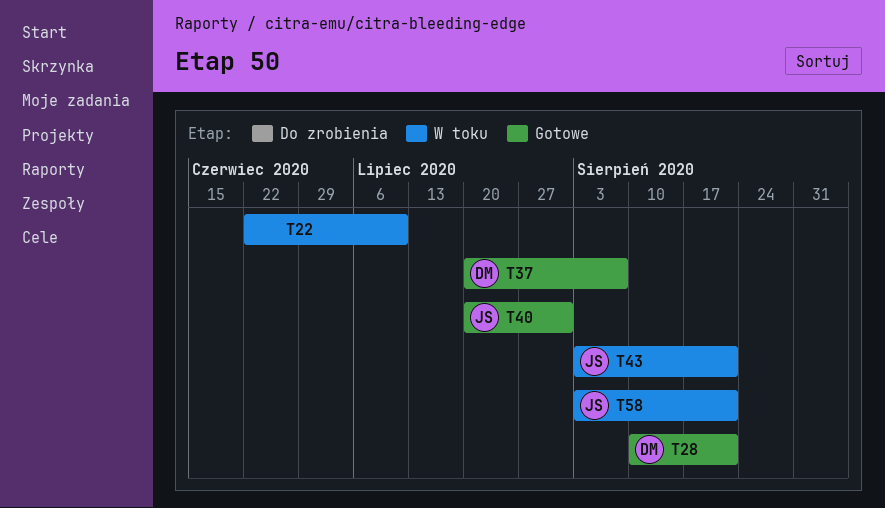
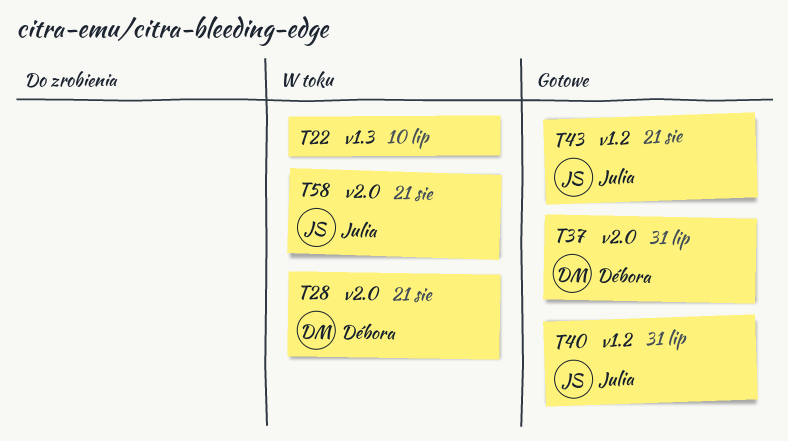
T28, status: Gotowe -> W toku
T37, due: Aug 7 -> Jul 31
T43, status: W toku -> Gotowe

